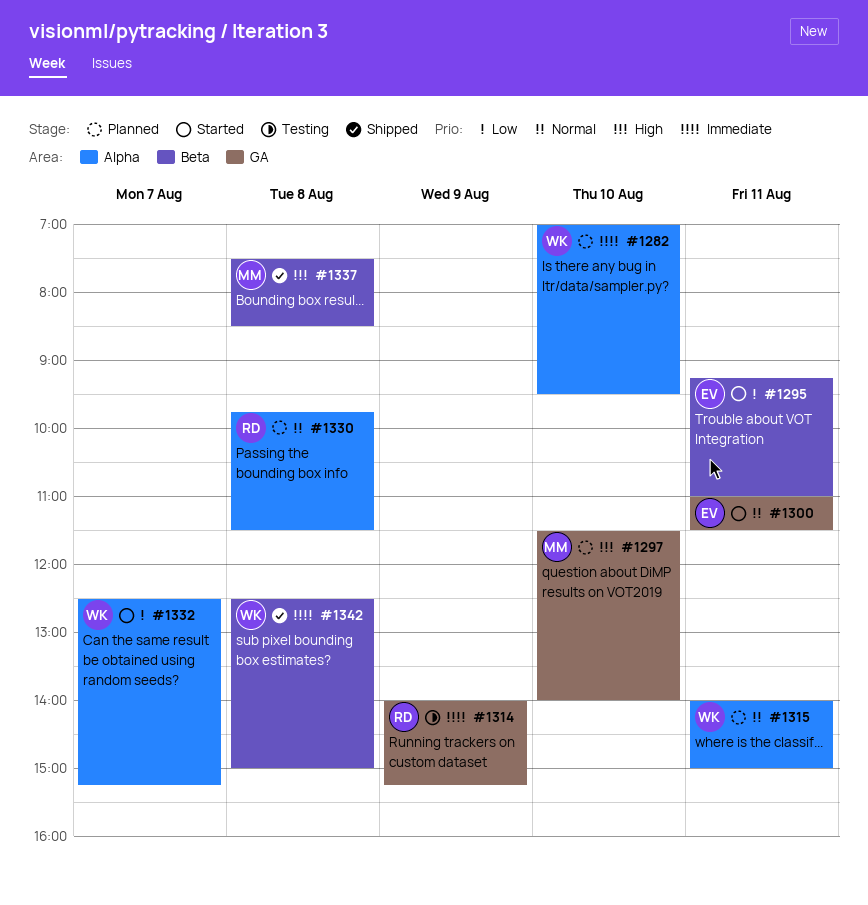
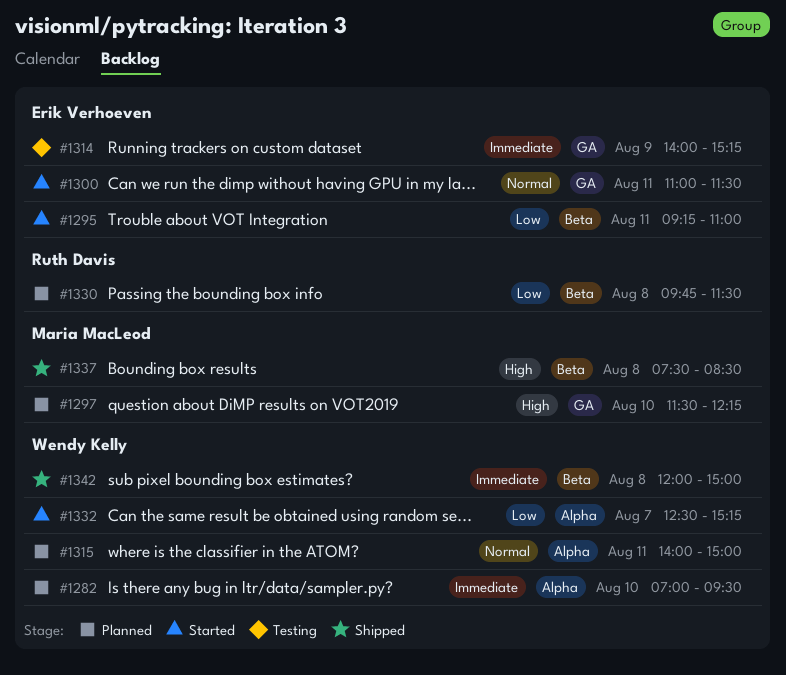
#1297, ends: 14:00 -> 12:15
#1314, owner: Ruth Davis -> Erik Verhoeven
#1330, priority: Normal -> Low
#1330, label: Alpha -> Beta
#1342, begins: 12:30 -> 12:00

